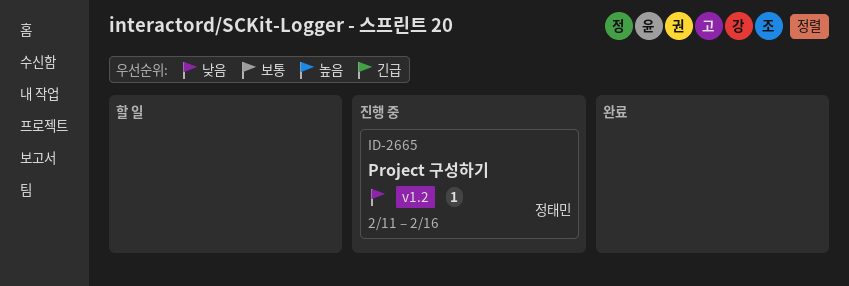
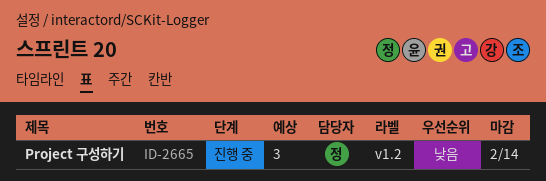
ID-2665, estimate: 1 -> 3
ID-2665, due: Feb 16 -> Feb 14

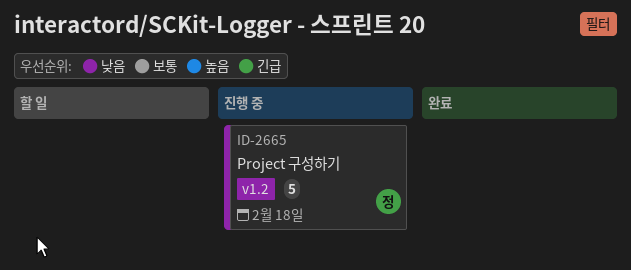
ID-2665, estimate: 3 -> 5
ID-2665, due: Feb 14 -> Feb 18

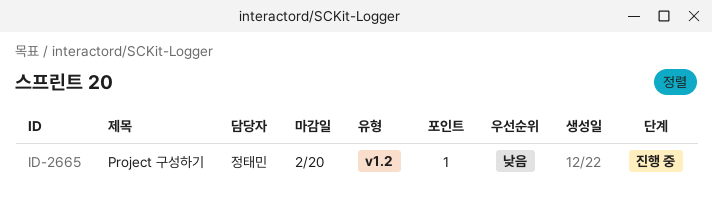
ID-2665, estimate: 5 -> 1
ID-2665, due: Feb 18 -> Feb 20

